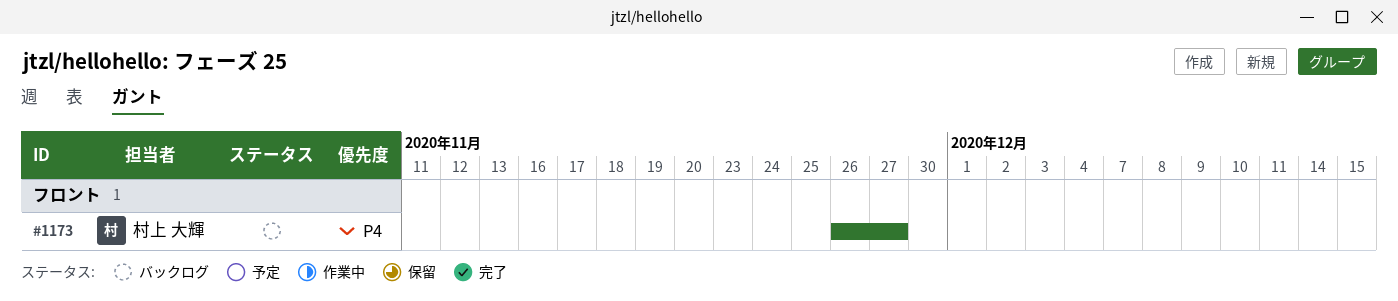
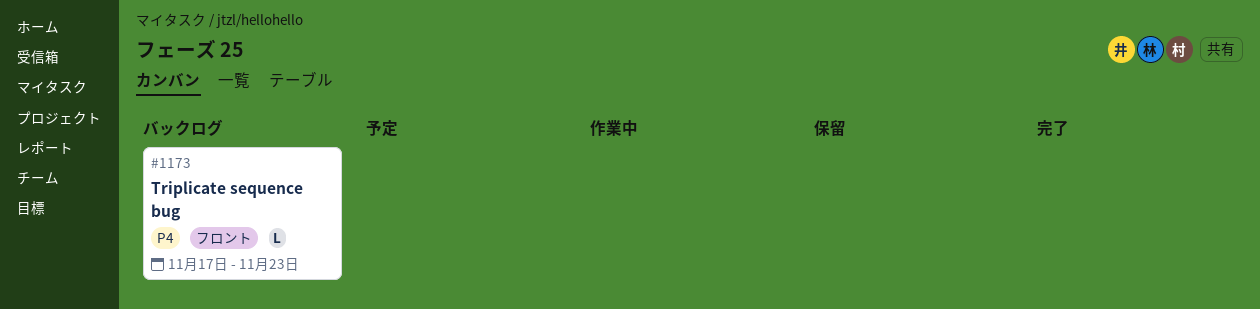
#1173, start: Nov 26 -> Nov 17
#1173, due: Nov 27 -> Nov 23

